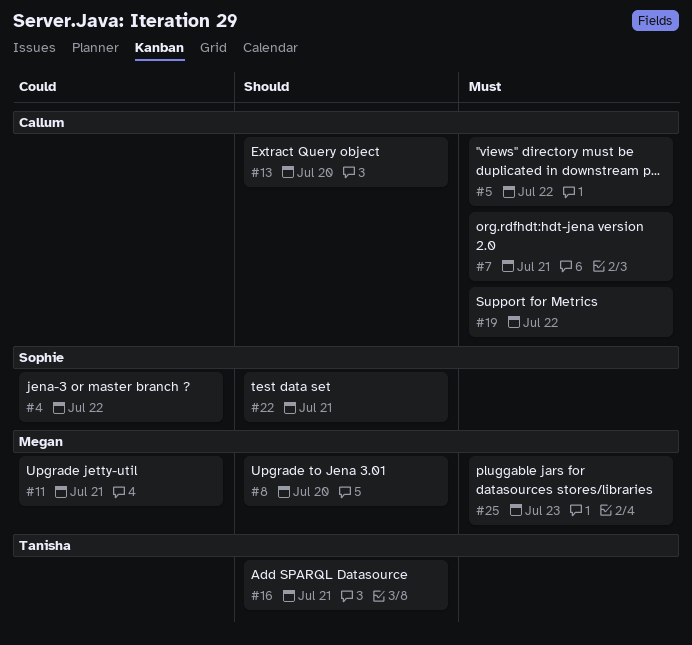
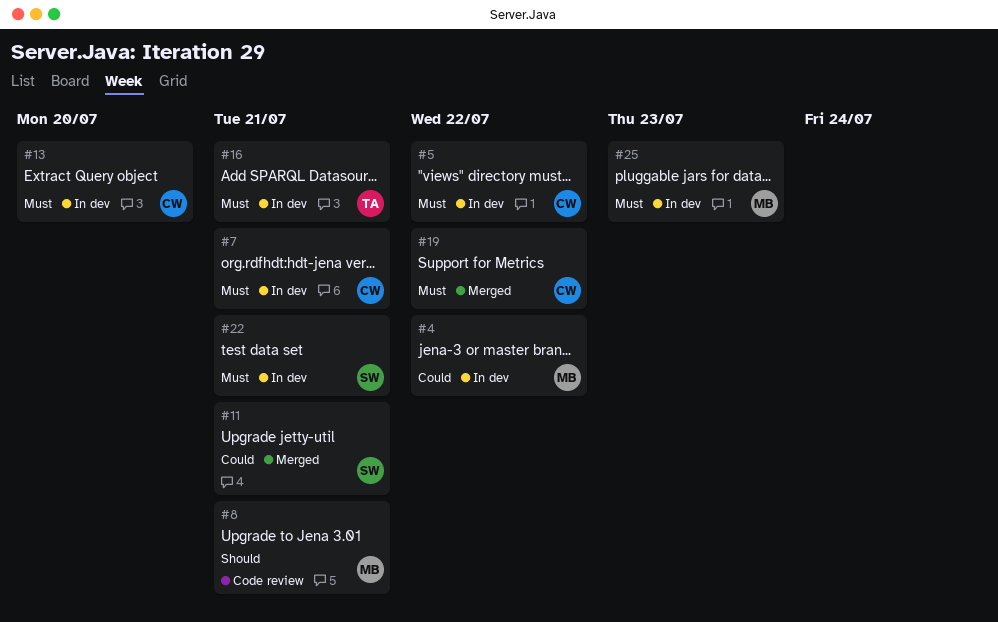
#4, owner: Sophie -> Megan
#8, due: Jul 20 -> Jul 21
#11, owner: Megan -> Sophie
#13, priority: Should -> Must
#16, priority: Should -> Must
#22, priority: Should -> Must

